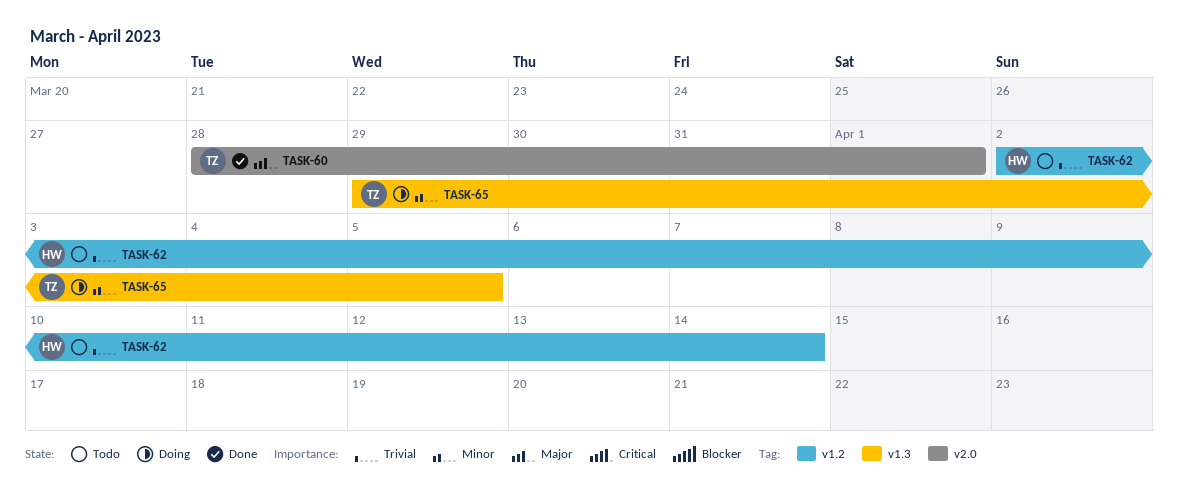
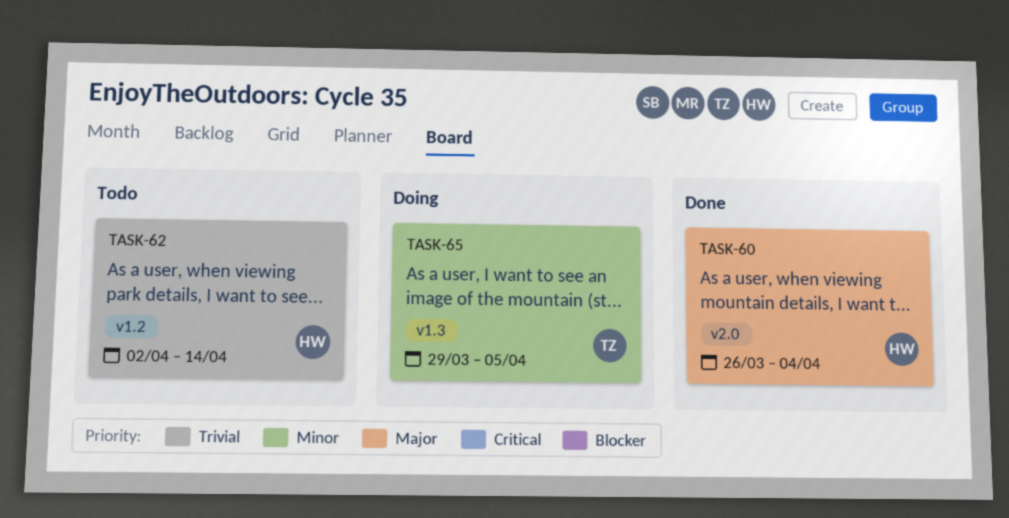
TASK-60, owner: TZ -> HW
TASK-60, start: Mar 28 -> Mar 26
TASK-60, due: Apr 1 -> Apr 4

